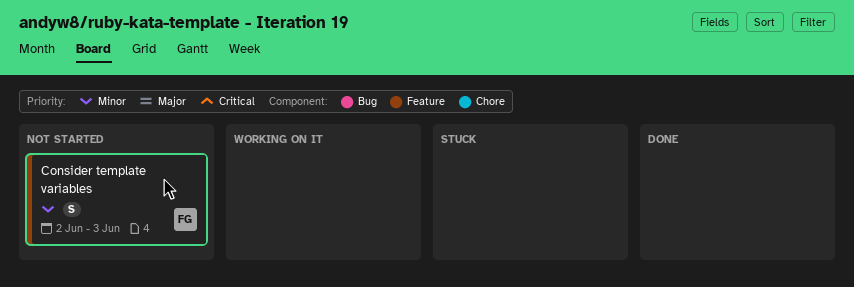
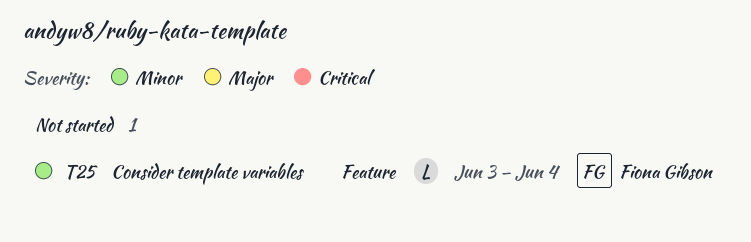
Consider template variables, estimate: S -> L
Consider template variables, start: Jun 2 -> Jun 3
Consider template variables, due: Jun 3 -> Jun 4

